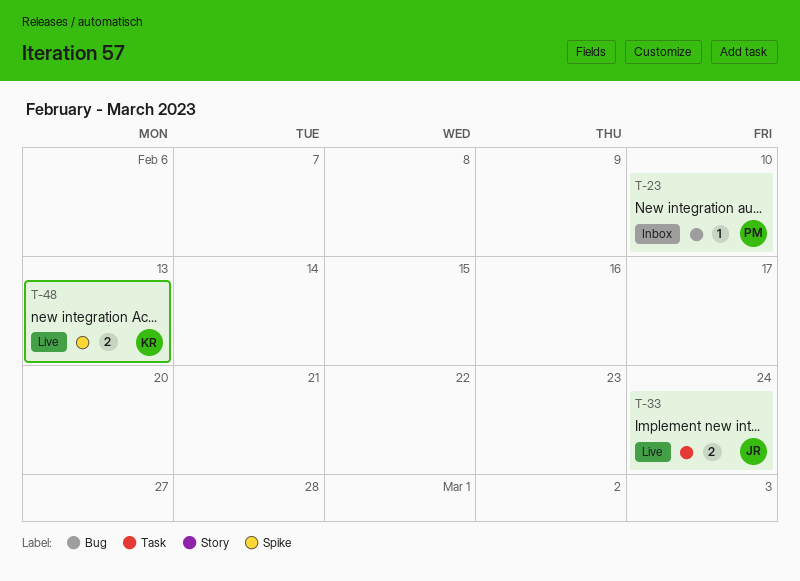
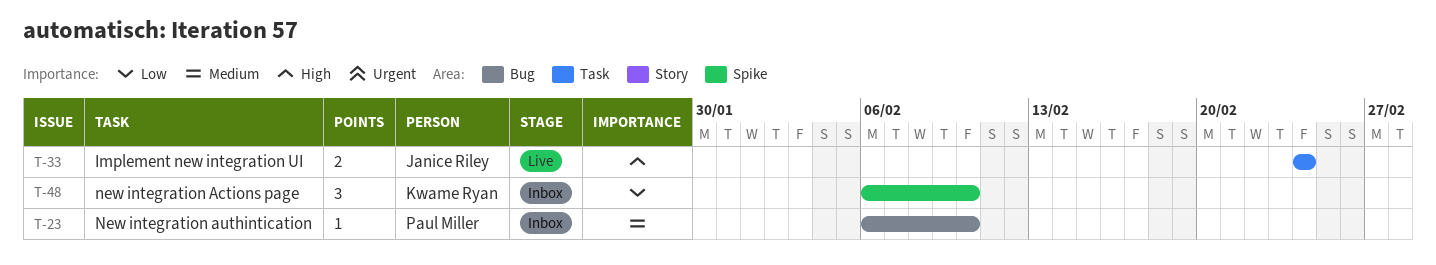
T-48, status: Live -> Inbox
T-48, estimate: 2 -> 3
T-48, due: Feb 13 -> Feb 10

